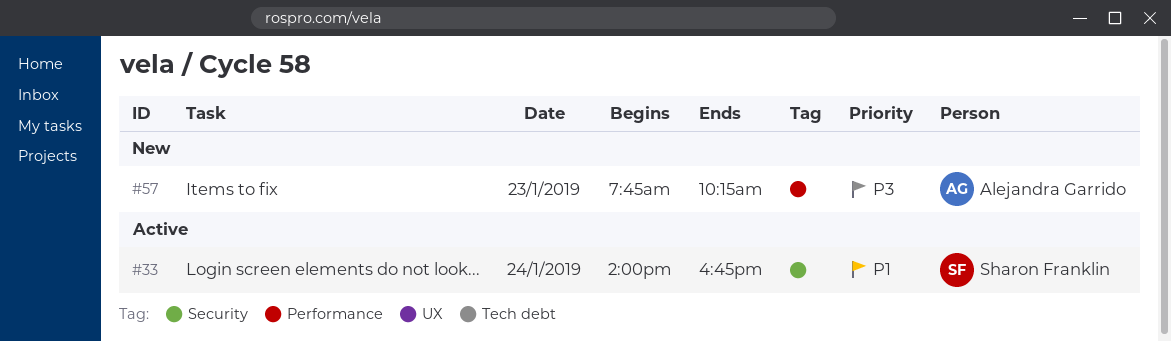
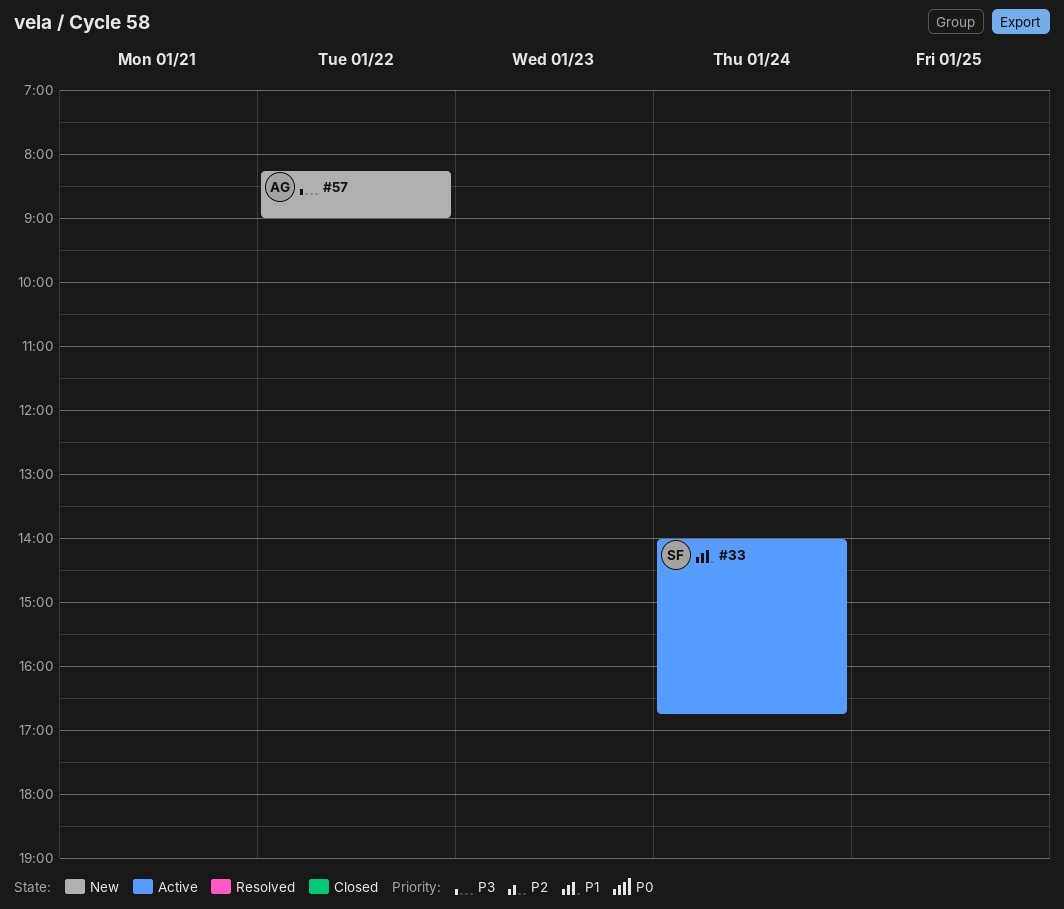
#57, day: Jan 23 -> Jan 22
#57, begins: 07:45 -> 08:15
#57, ends: 10:15 -> 09:00

